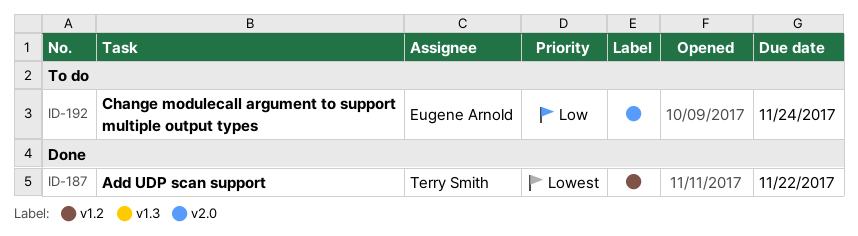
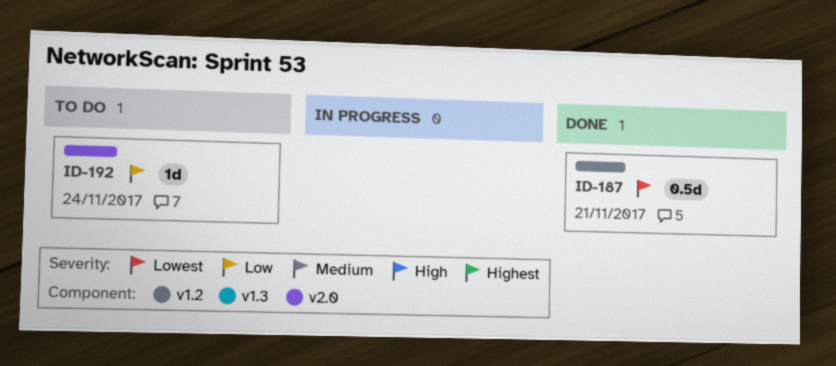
ID-187, due: Nov 22 -> Nov 21

